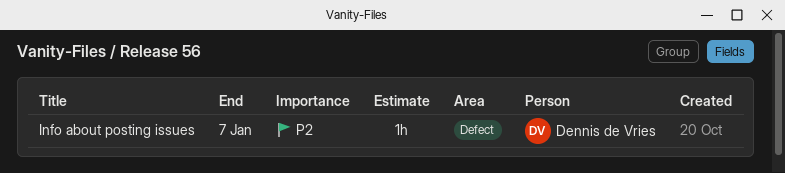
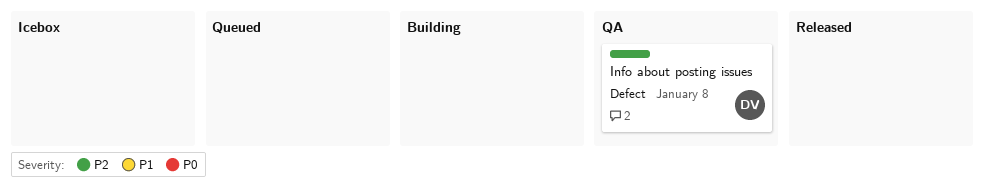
Info about posting issues, due: Jan 7 -> Jan 8

